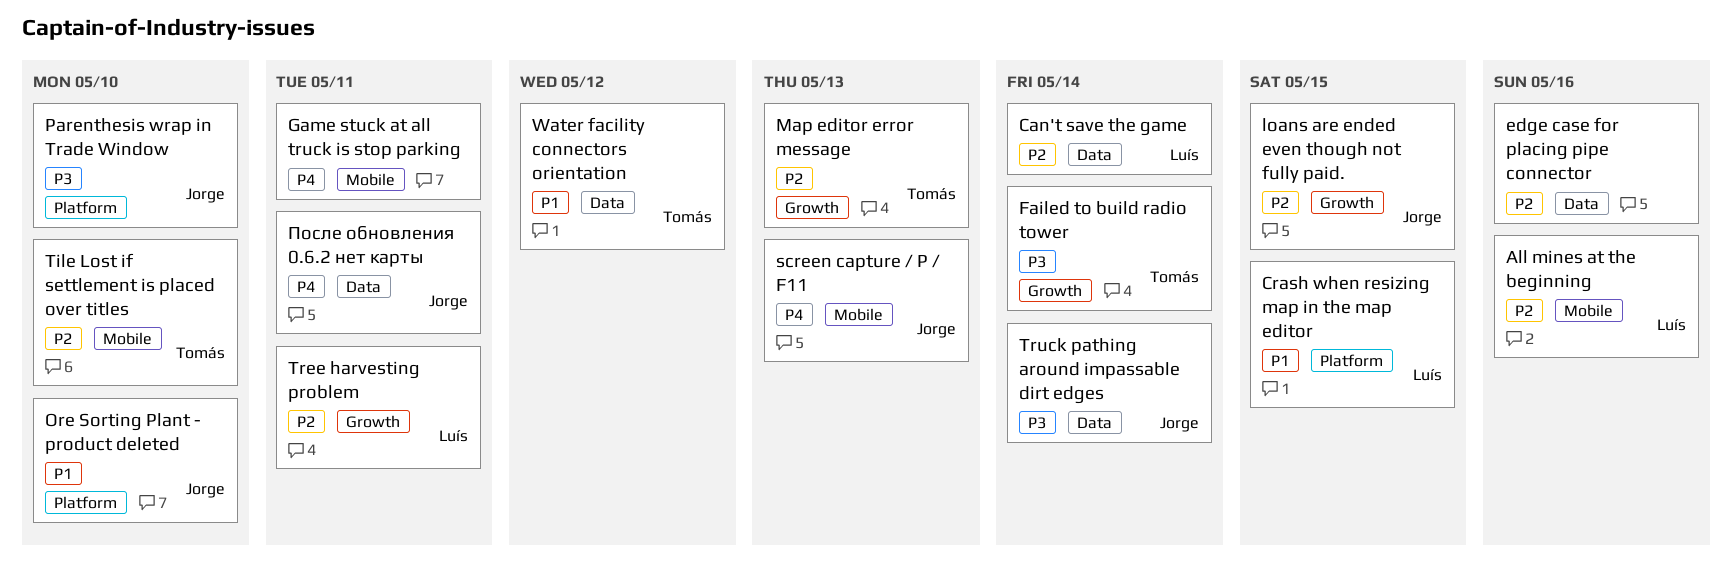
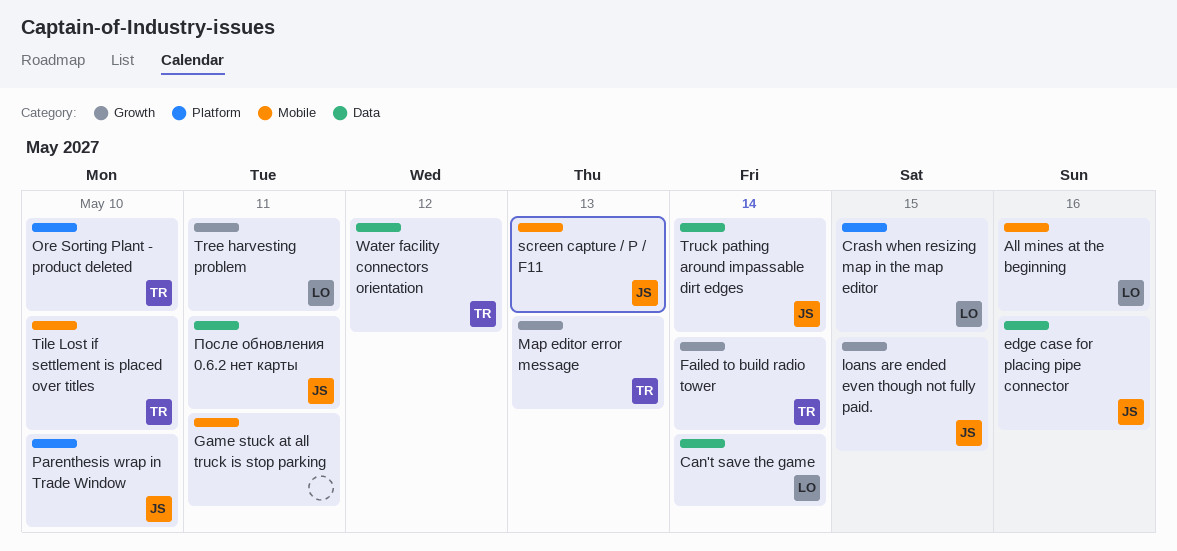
edge case for placing pipe connector, owner: none -> Jorge
Ore Sorting Plant - product deleted, owner: Jorge -> Tomás

